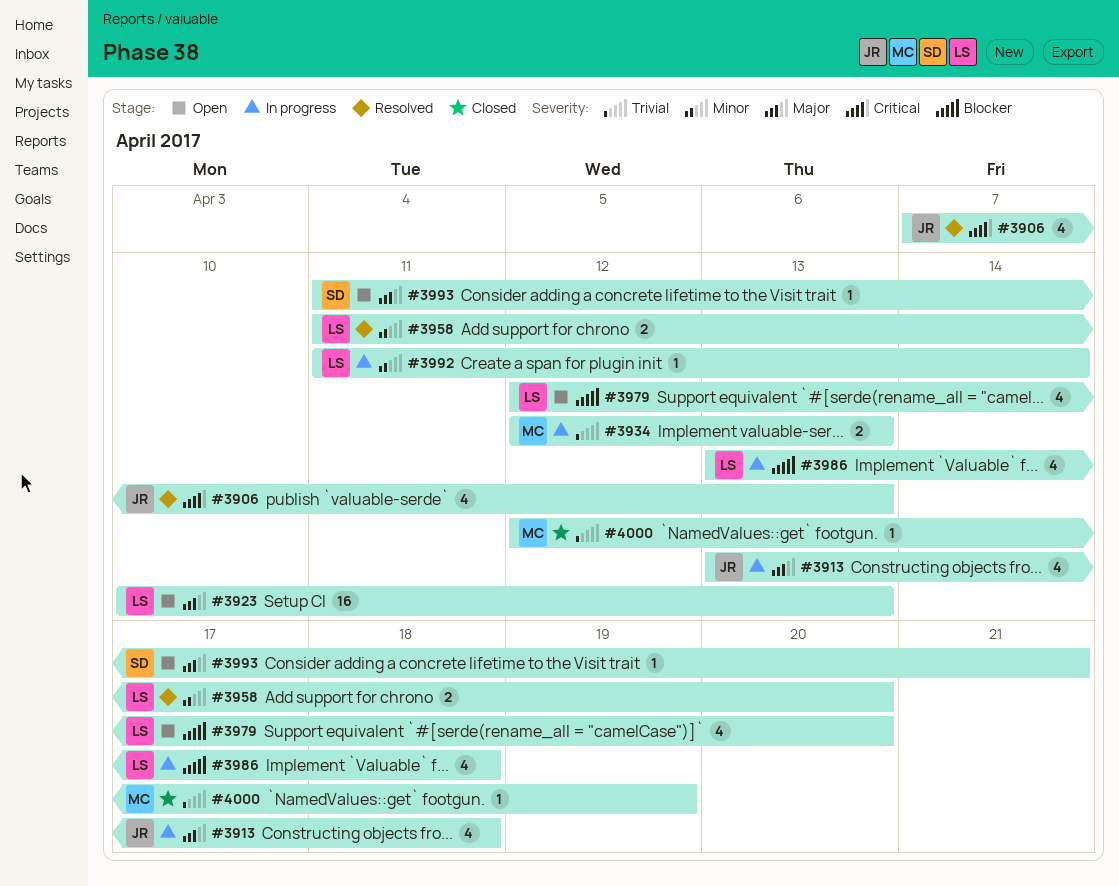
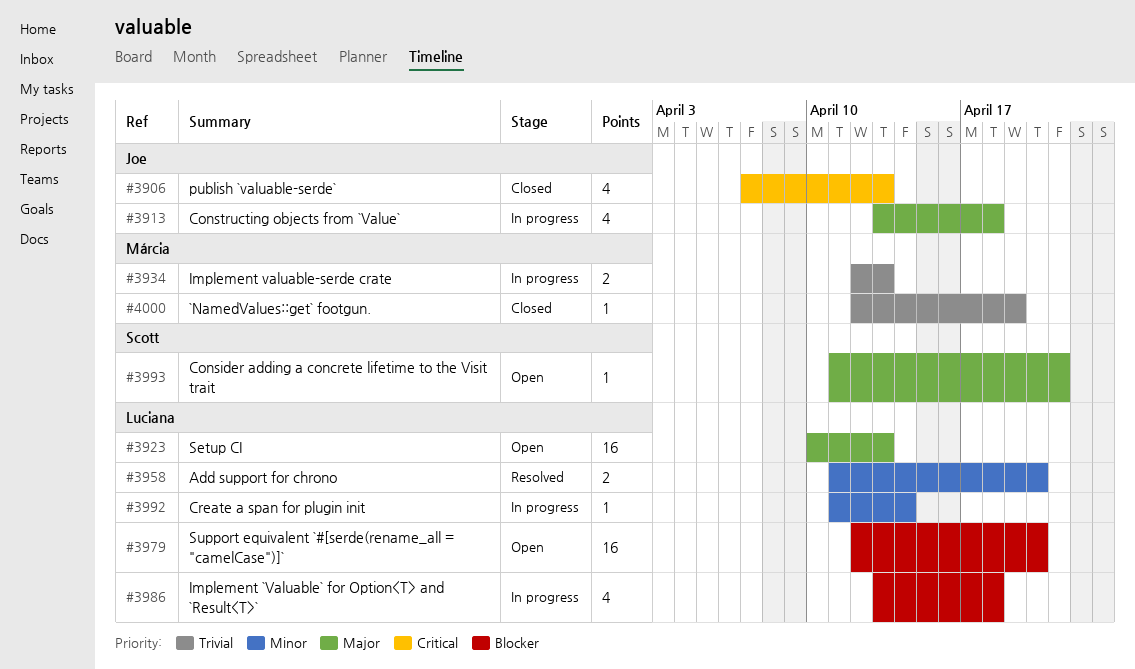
#3906, status: Resolved -> Closed
#3979, estimate: 4 -> 16

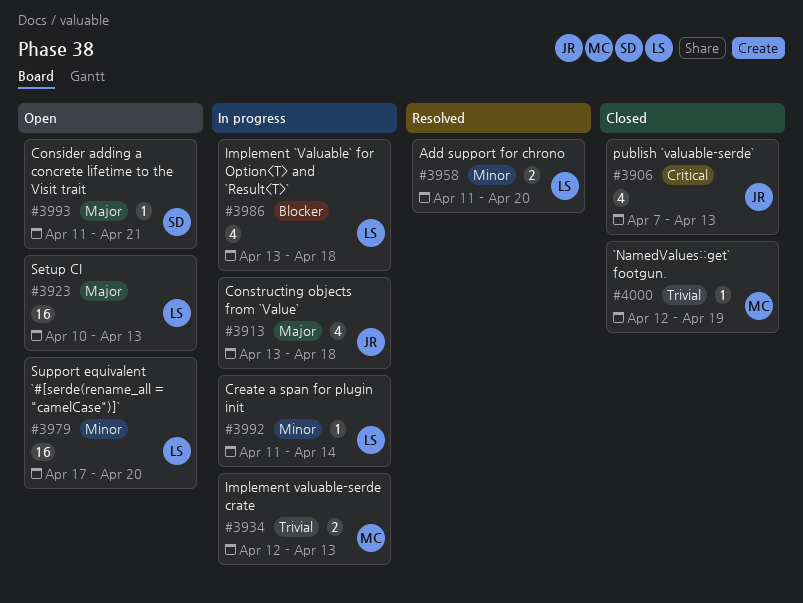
#3979, priority: Blocker -> Minor
#3979, start: Apr 12 -> Apr 17

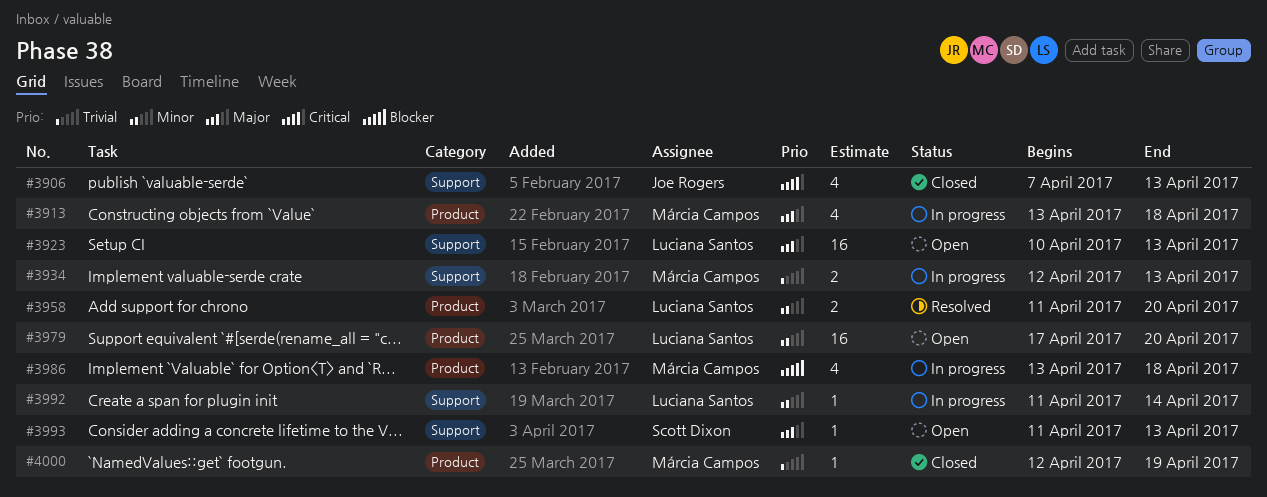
#3913, owner: Joe Rogers -> Márcia Campos
#3986, owner: Luciana Santos -> Márcia Campos
#3993, due: Apr 21 -> Apr 13

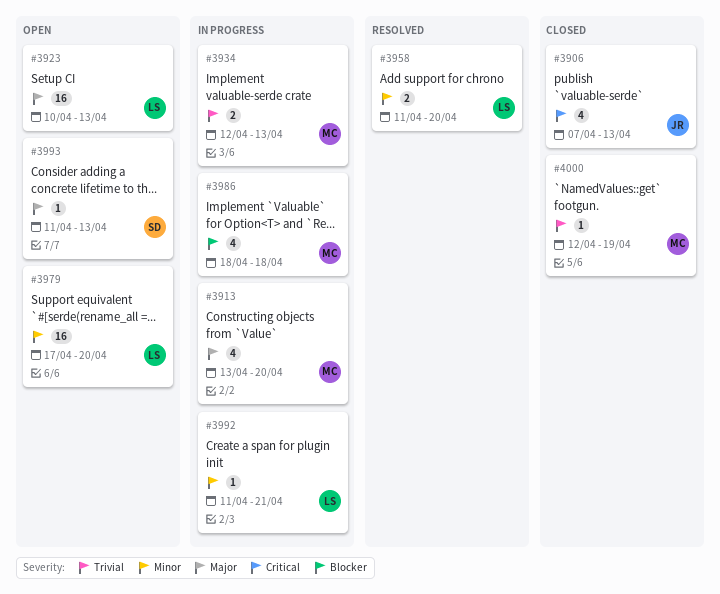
#3913, due: Apr 18 -> Apr 20
#3986, start: Apr 13 -> Apr 18
#3992, due: Apr 14 -> Apr 21

